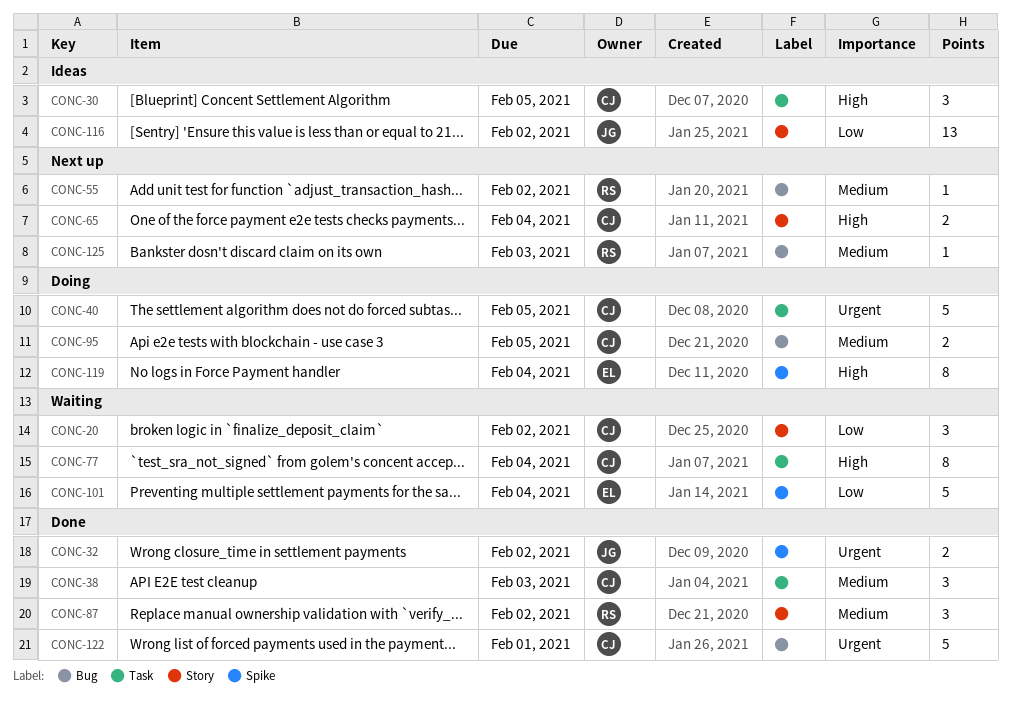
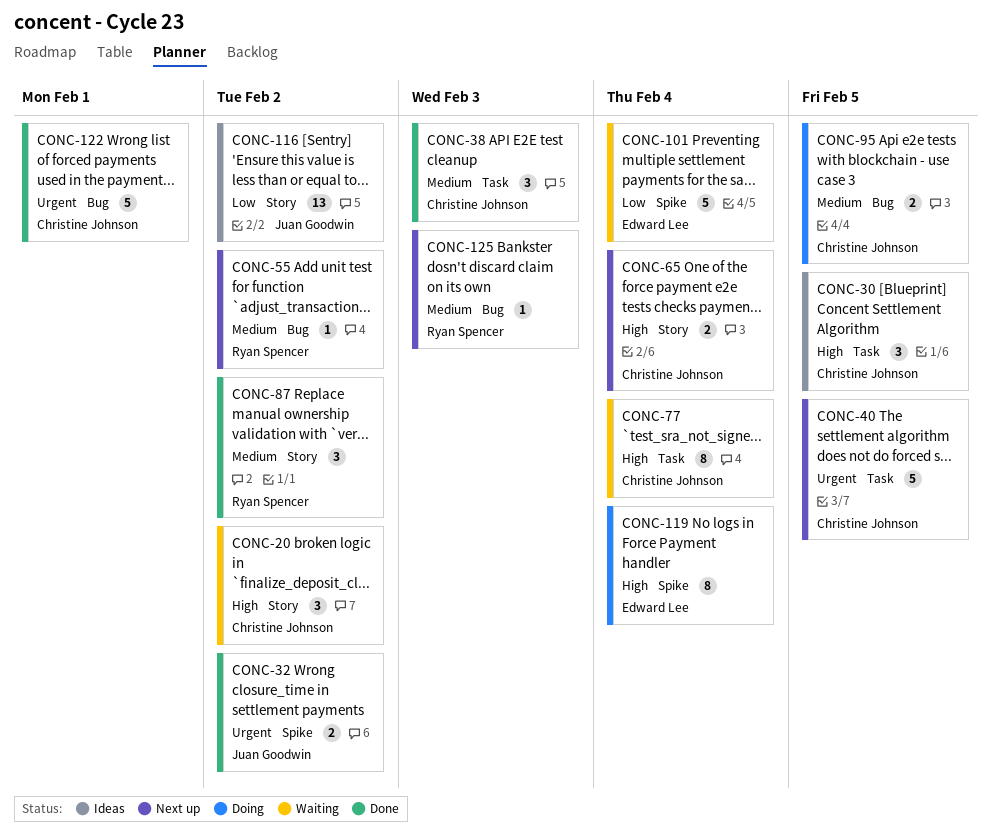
CONC-20, priority: Low -> High
CONC-40, status: Doing -> Next up

